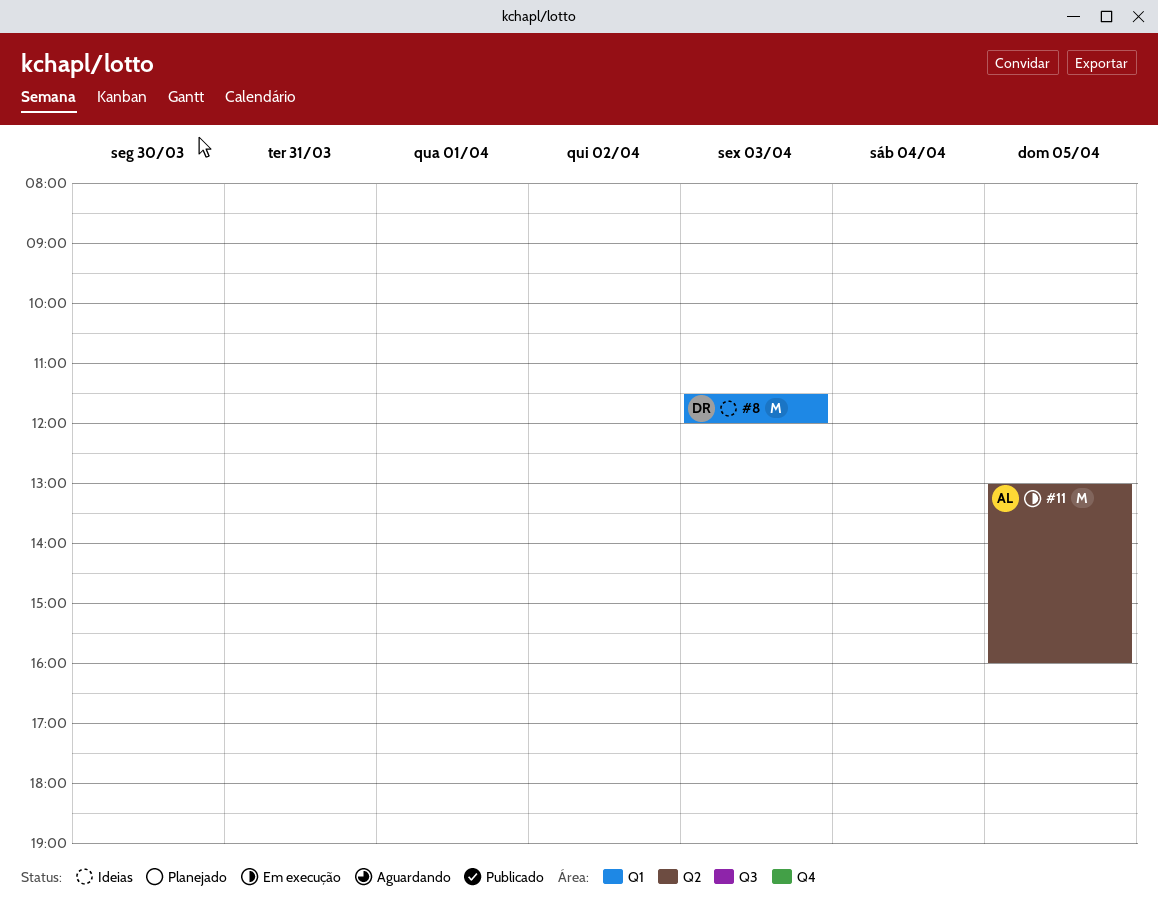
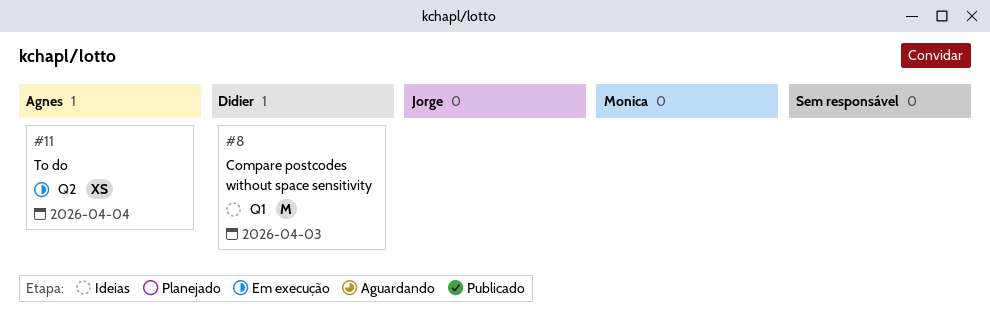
#11, estimate: M -> XS
#11, day: Apr 5 -> Apr 4

